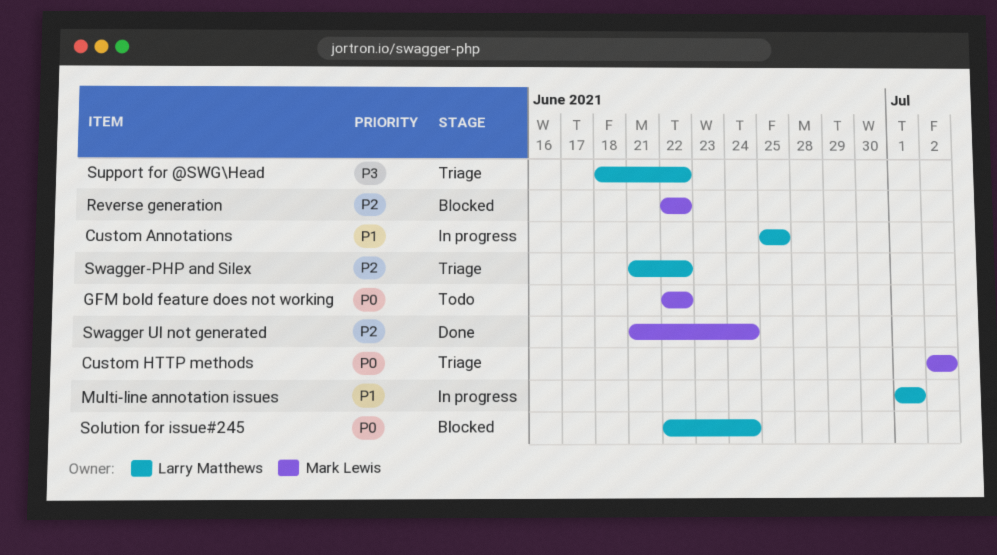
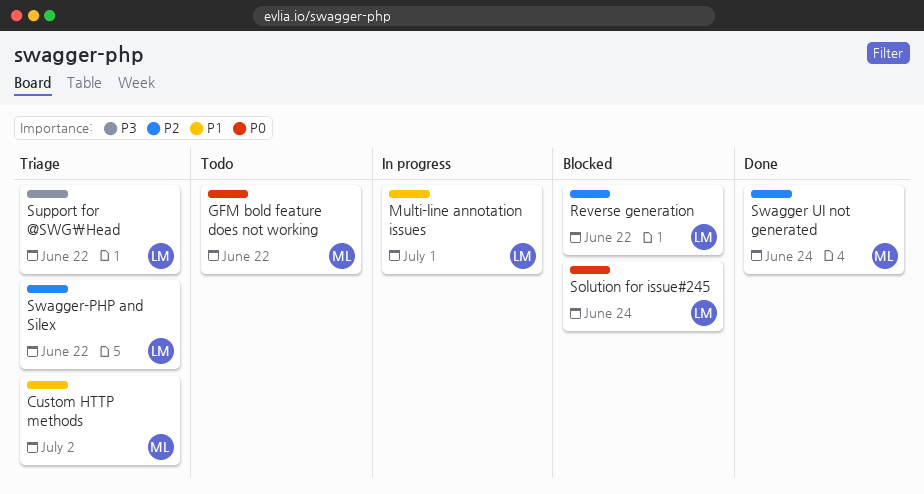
Custom Annotations: present -> none
Custom HTTP methods, priority: P0 -> P1
Reverse generation, owner: Mark Lewis -> Larry Matthews

